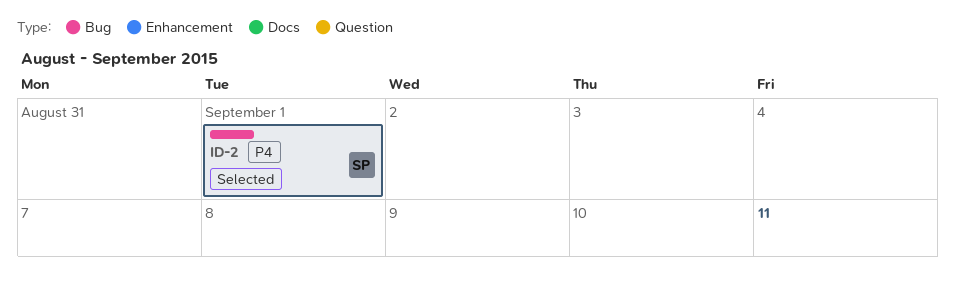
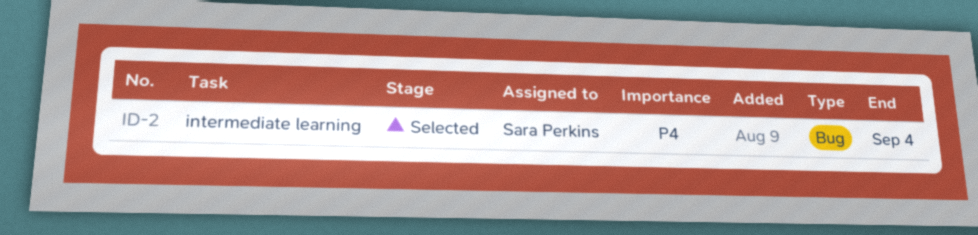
ID-2, due: Sep 1 -> Sep 4

